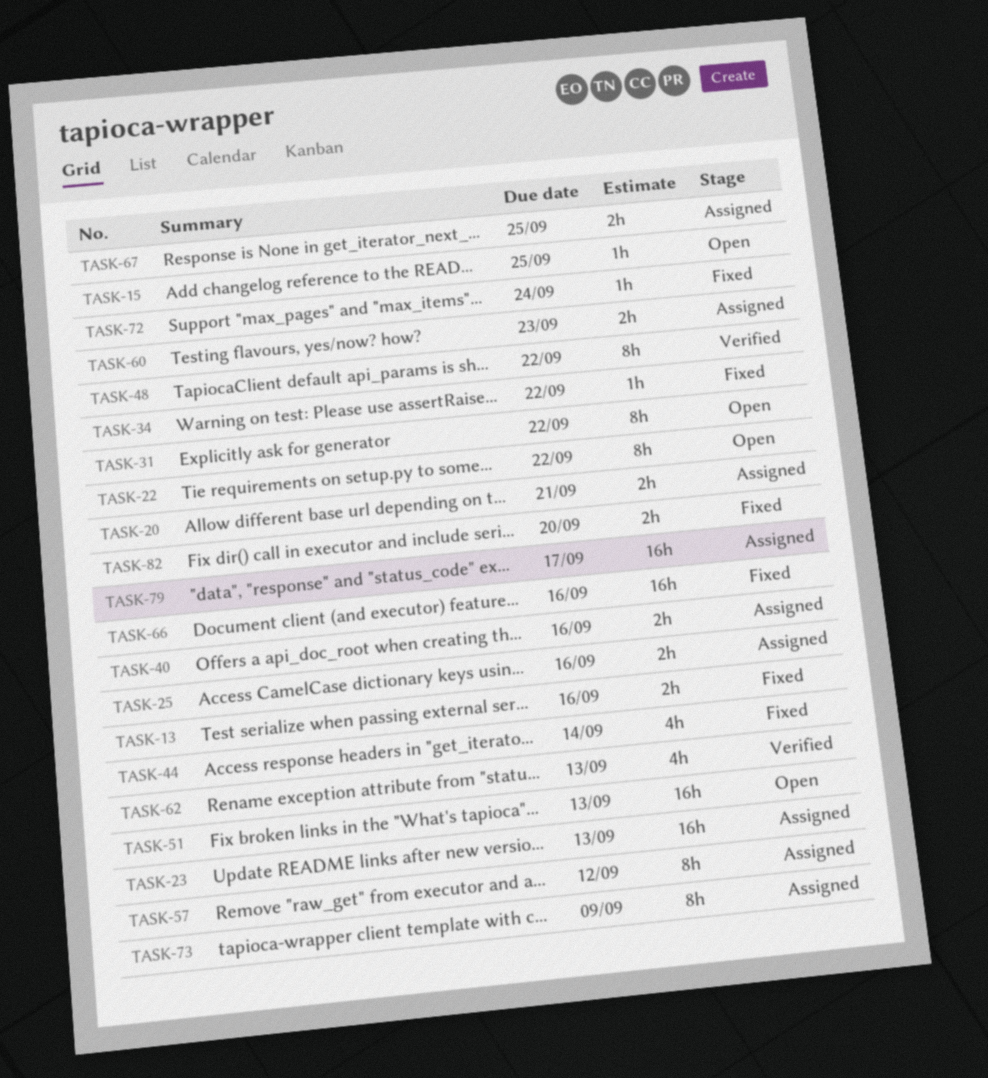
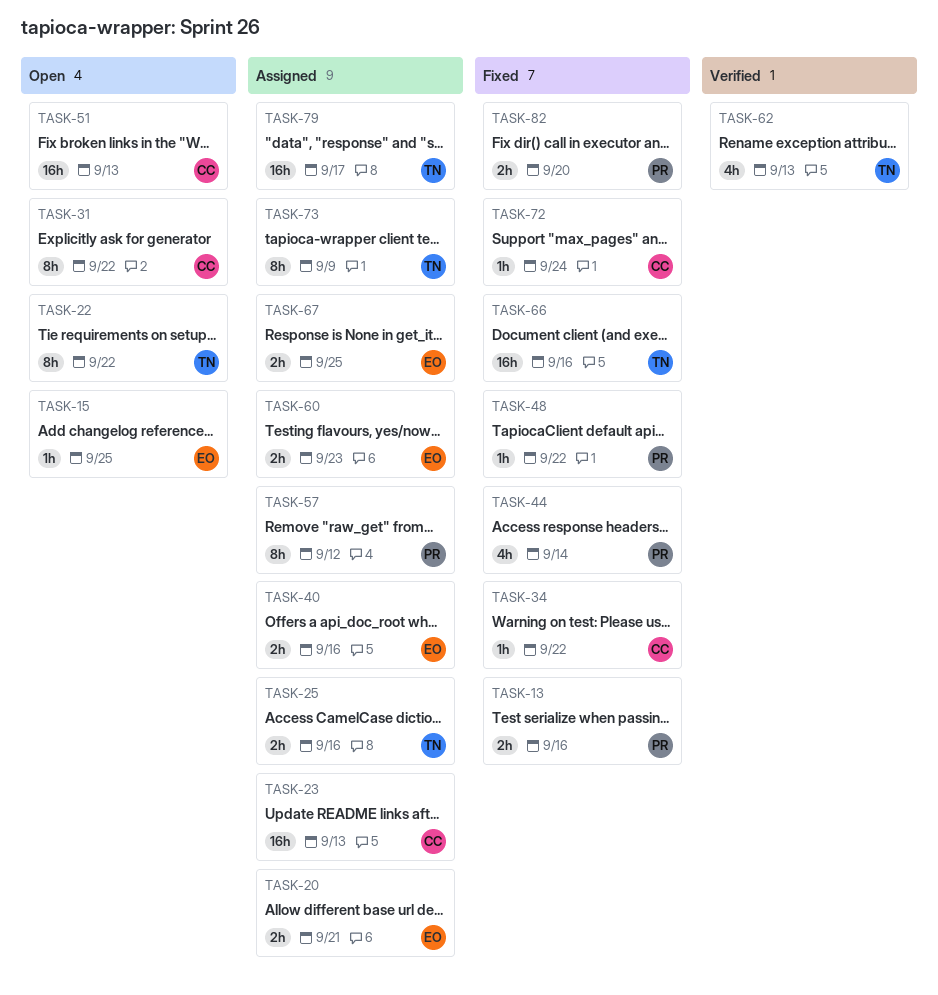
TASK-48, status: Verified -> Fixed
TASK-48, estimate: 8h -> 1h

